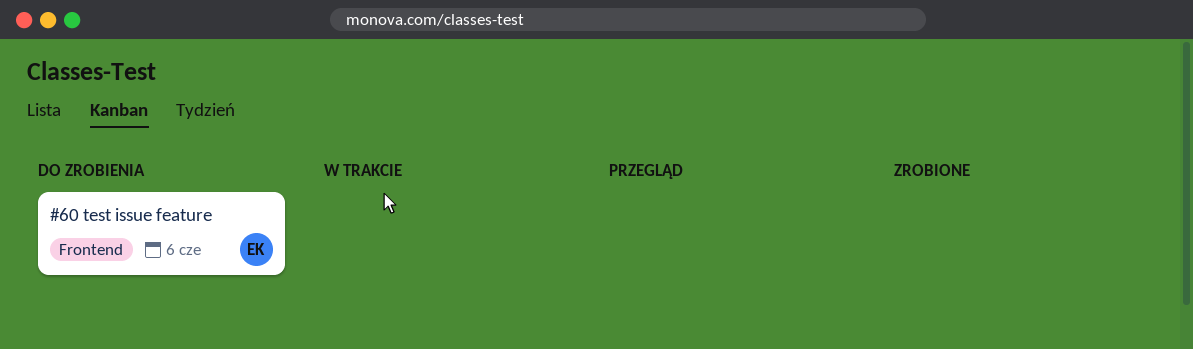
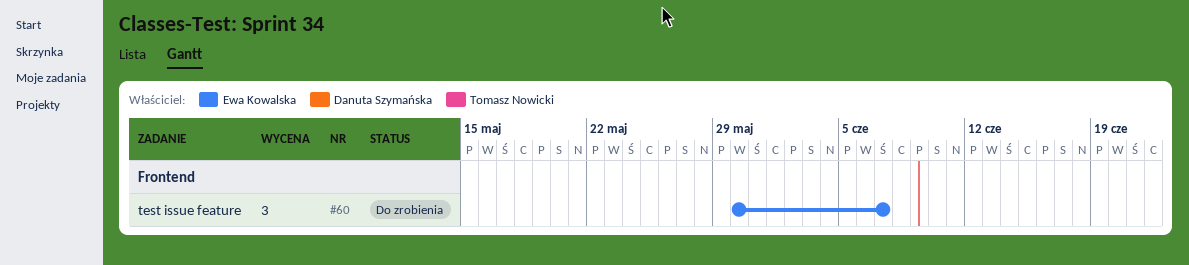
#60, due: Jun 6 -> Jun 7

